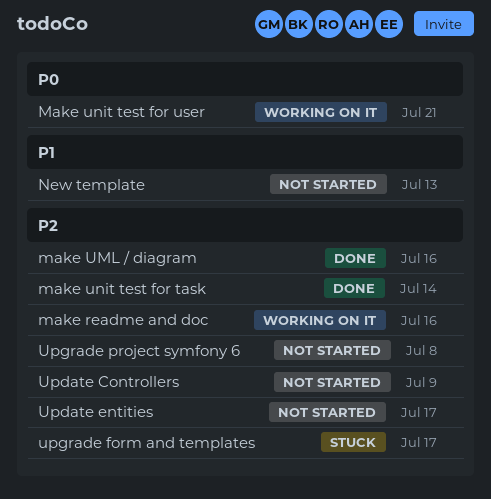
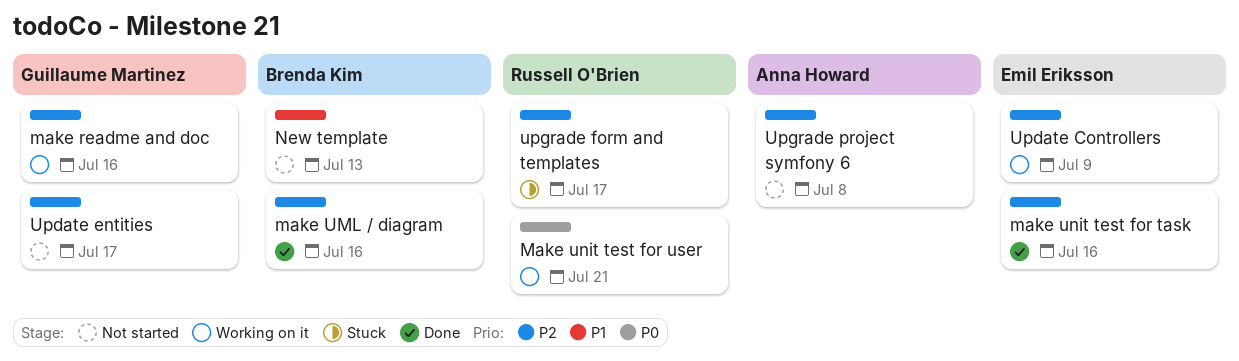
make unit test for task, due: Jul 14 -> Jul 16
Update Controllers, status: Not started -> Working on it

